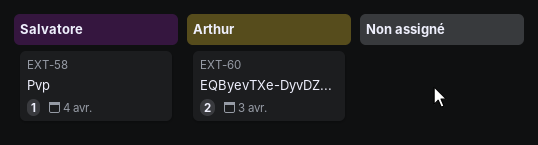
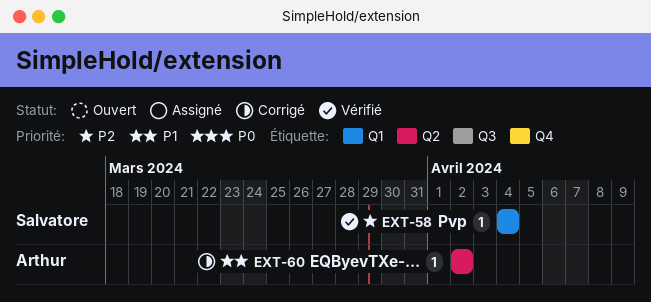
EXT-60, estimate: 2 -> 1
EXT-60, due: Apr 3 -> Apr 2

